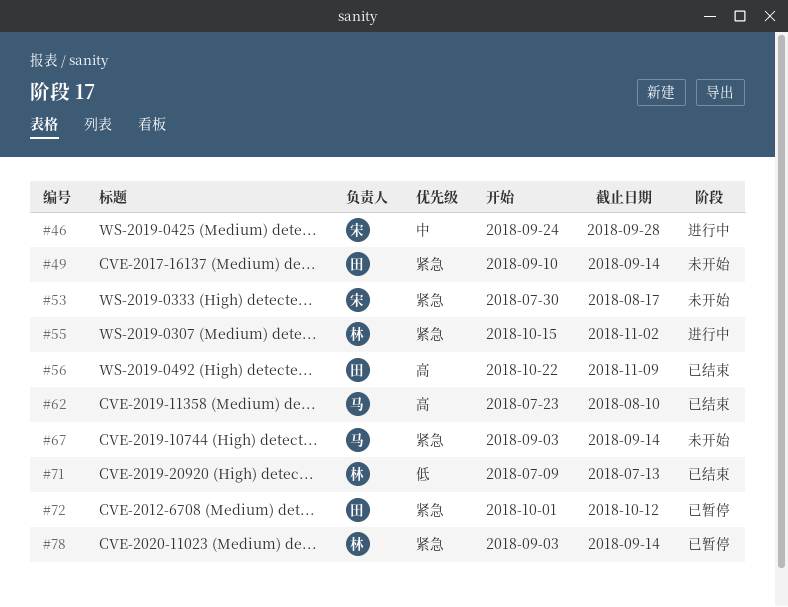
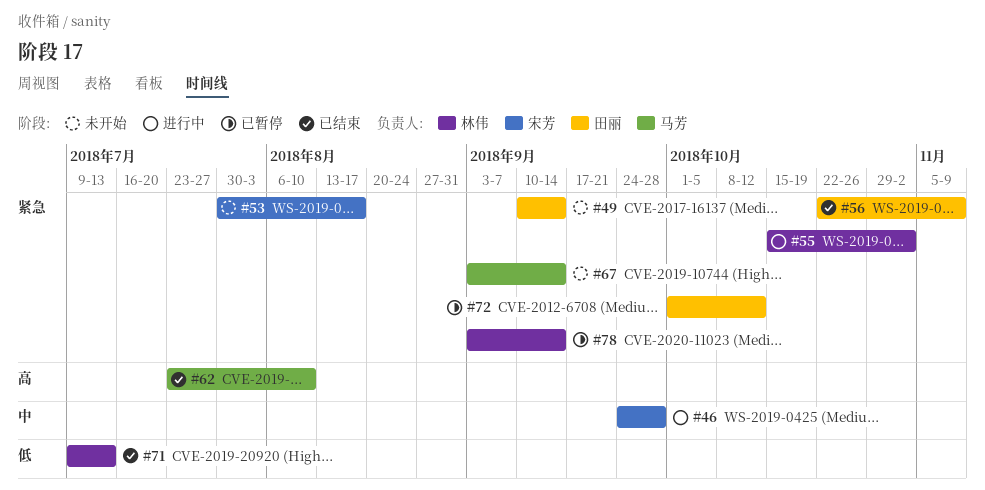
#56, priority: 高 -> 紧急

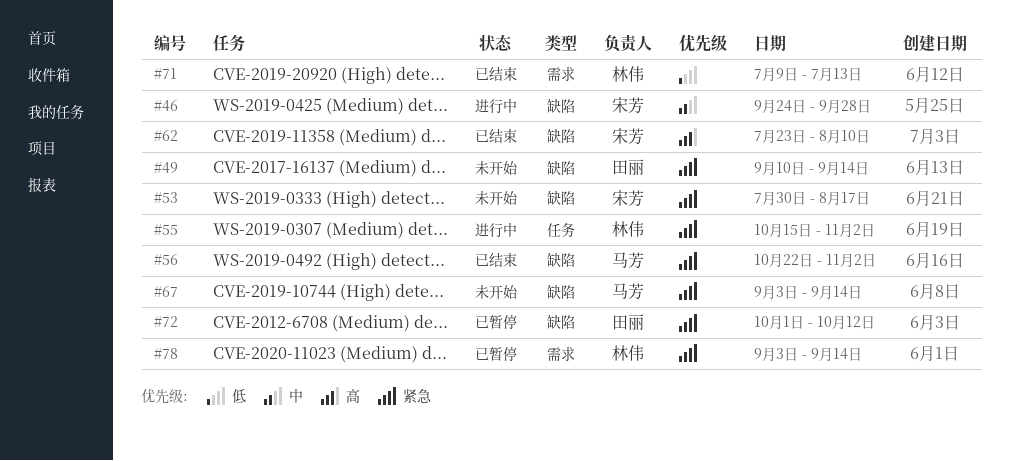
#56, owner: 田丽 -> 马芳
#56, due: Nov 9 -> Nov 2
#62, owner: 马芳 -> 宋芳

